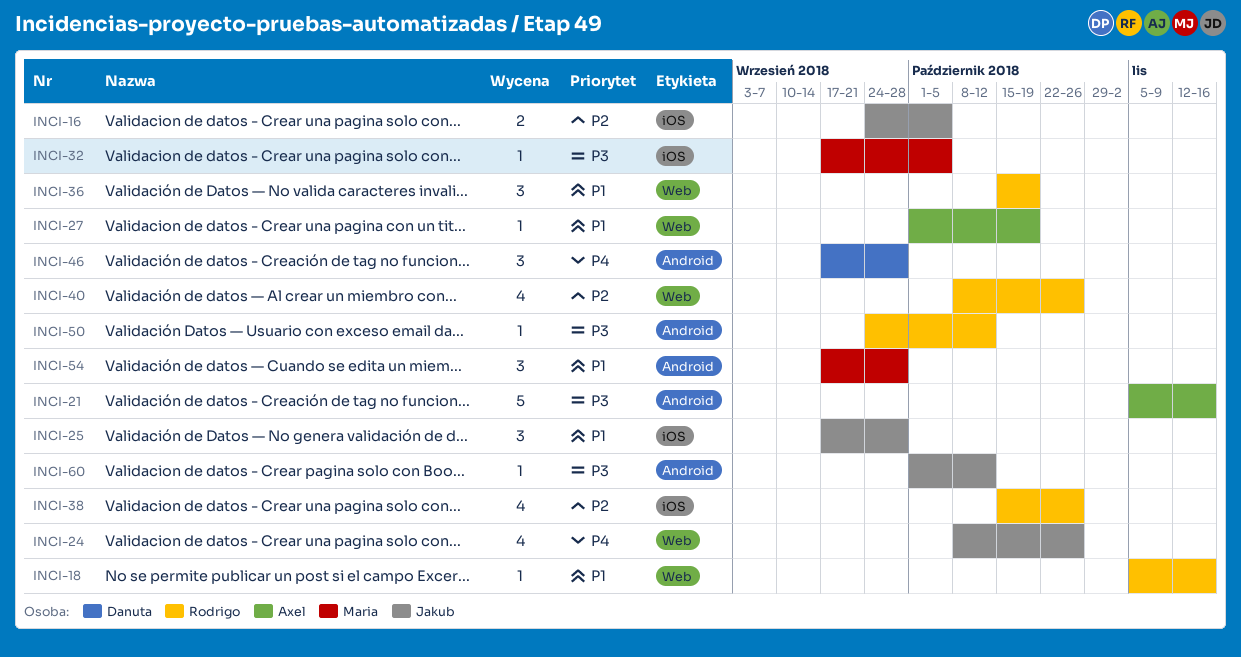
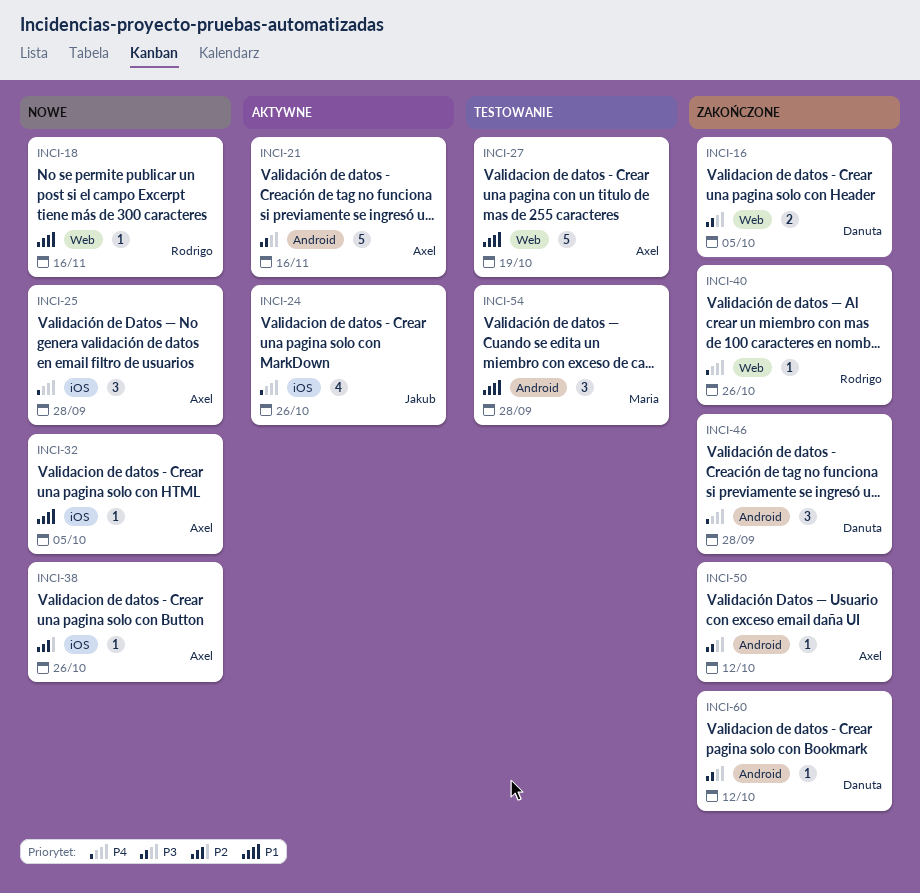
INCI-16, owner: Jakub -> Danuta
INCI-16, priority: P2 -> P3
INCI-16, label: iOS -> Web
INCI-24, label: Web -> iOS
INCI-25, owner: Jakub -> Axel
INCI-25, priority: P1 -> P4
INCI-27, estimate: 1 -> 5
INCI-32, owner: Maria -> Axel
INCI-32, priority: P3 -> P1
INCI-36: present -> none
INCI-38, owner: Rodrigo -> Axel
INCI-38, estimate: 4 -> 1
INCI-40, priority: P2 -> P4
INCI-40, estimate: 4 -> 1
INCI-50, owner: Rodrigo -> Axel
INCI-60, owner: Jakub -> Danuta

